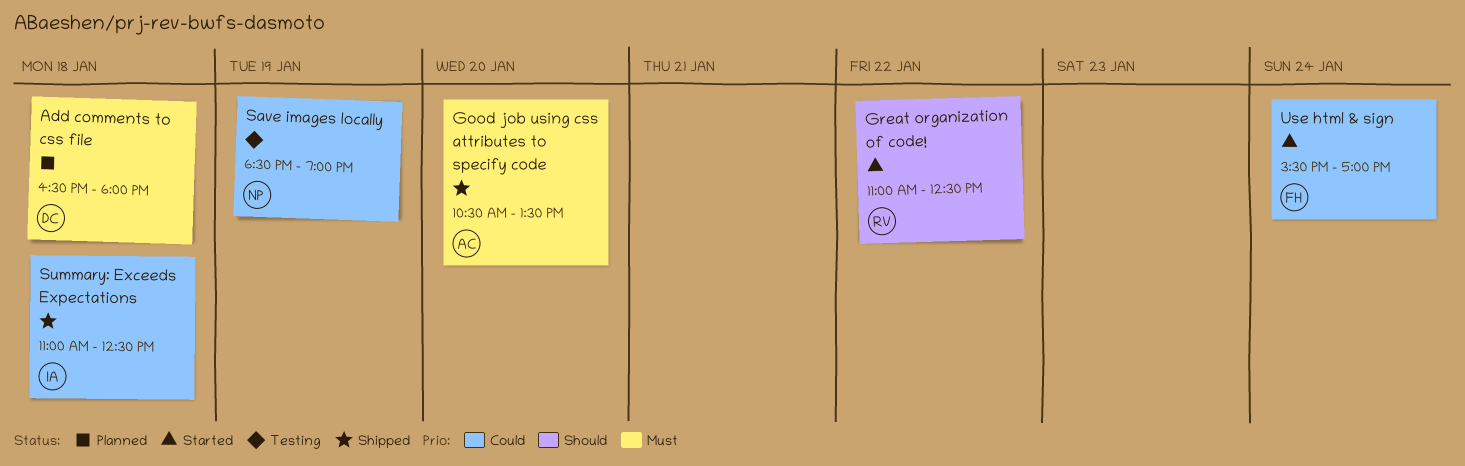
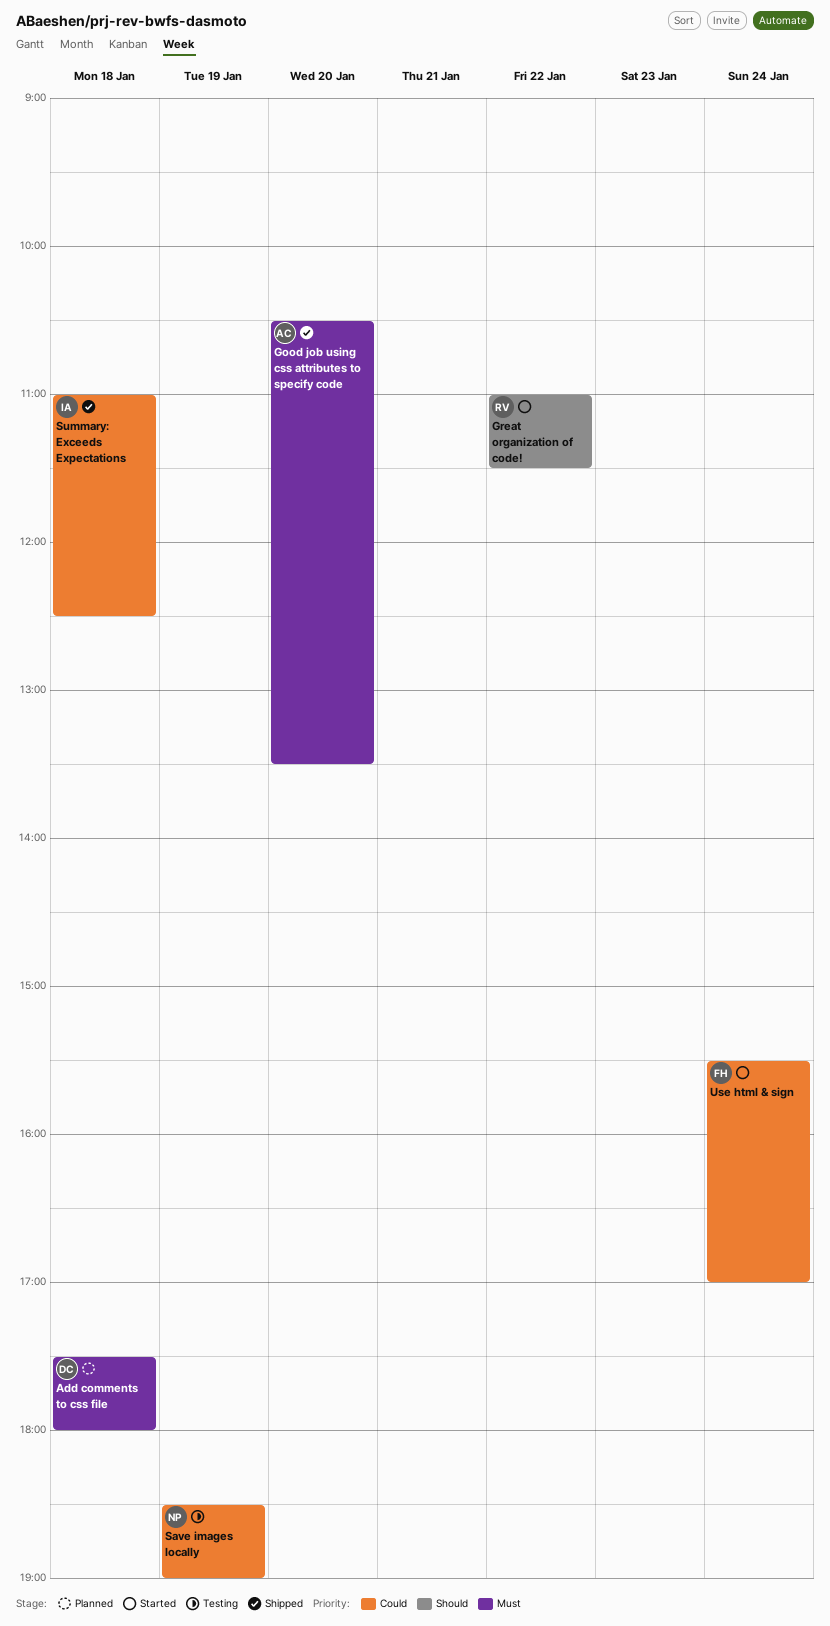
Add comments to css file, begins: 16:30 -> 17:30
Great organization of code!, ends: 12:30 -> 11:30

